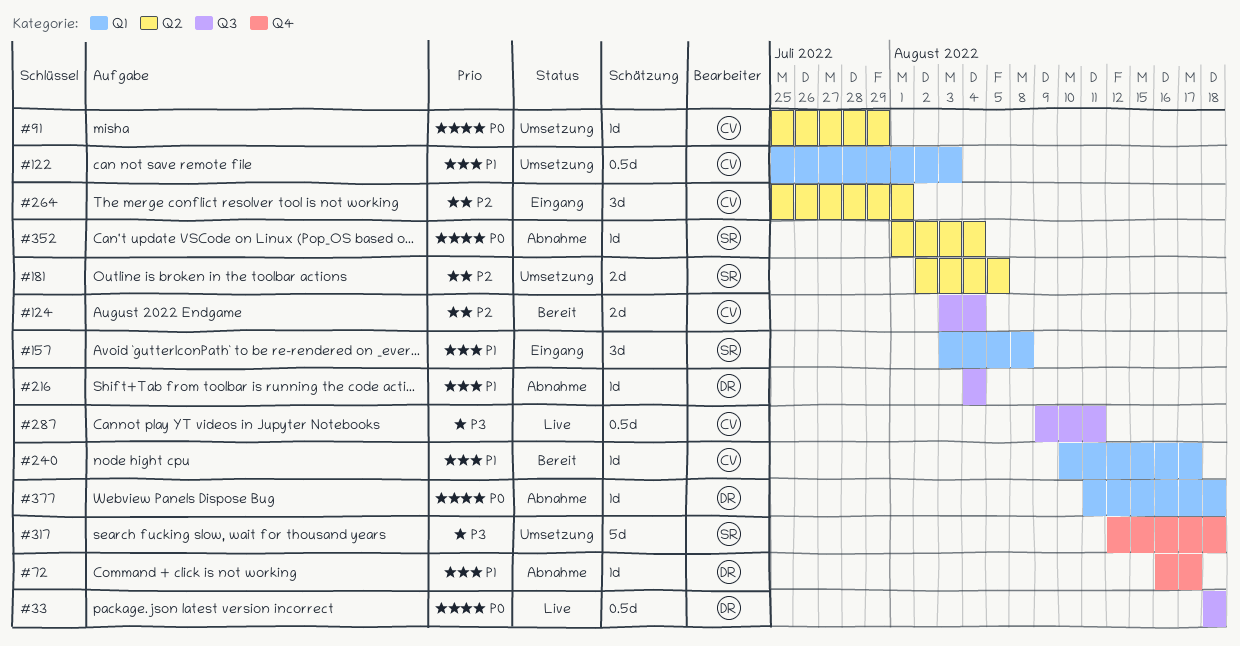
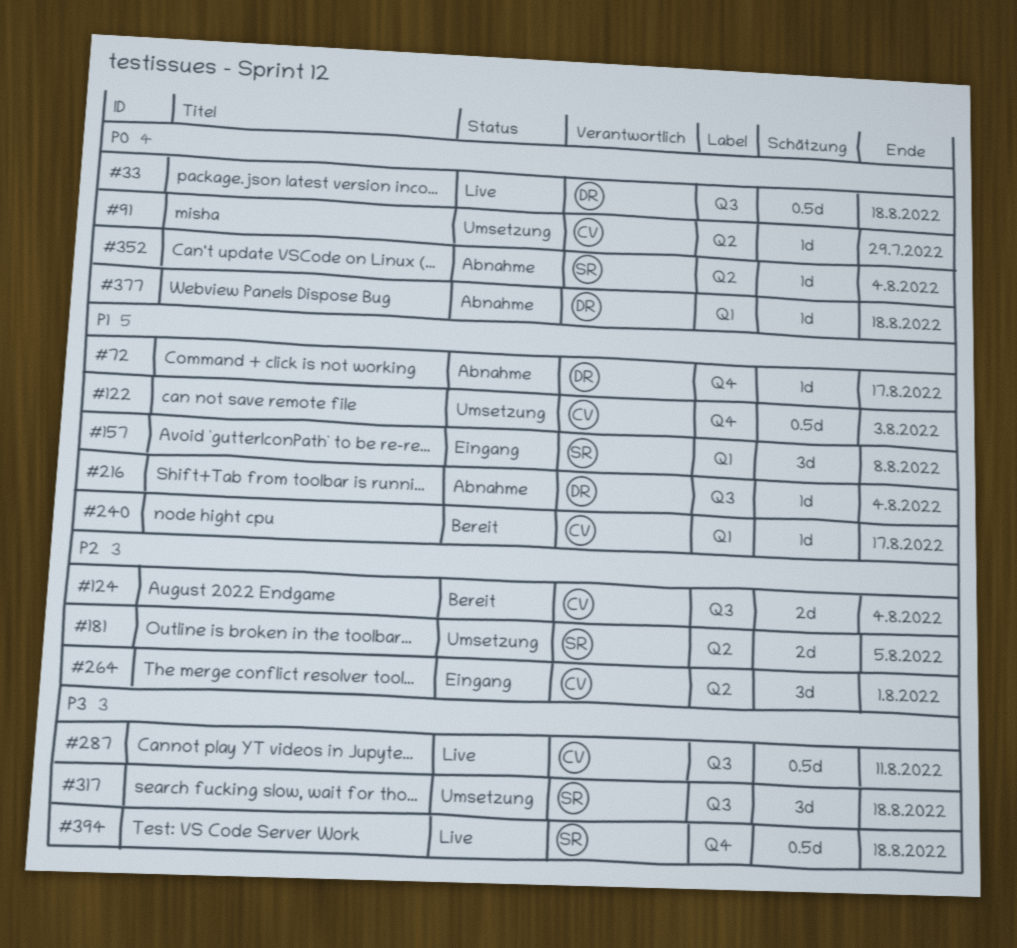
#122, label: Q1 -> Q4
#317, label: Q4 -> Q3
#317, estimate: 5d -> 3d
#394: none -> present

